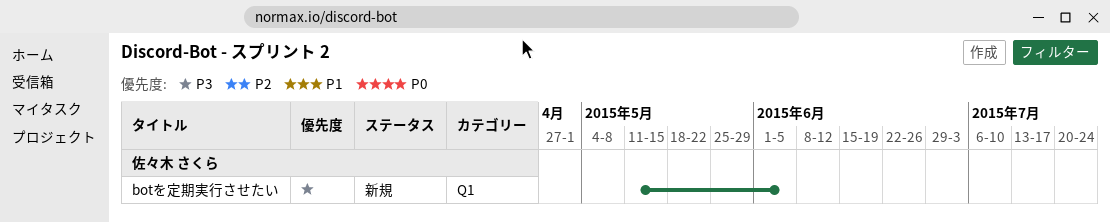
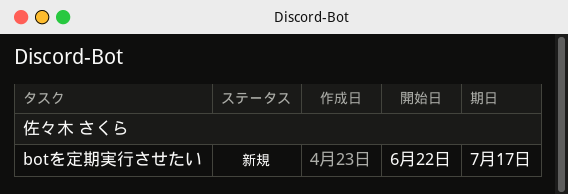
botを定期実行させたい, start: May 11 -> Jun 22
botを定期実行させたい, due: Jun 5 -> Jul 17

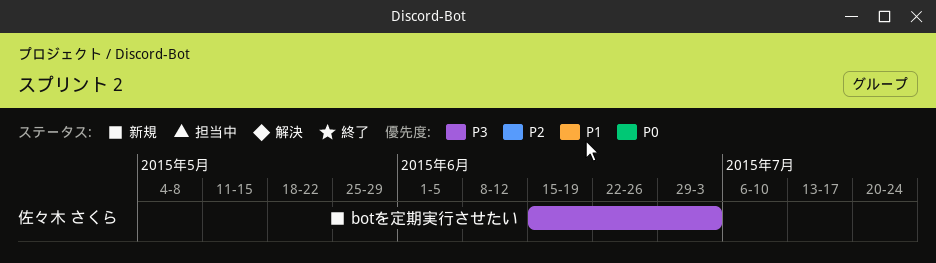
botを定期実行させたい, start: Jun 22 -> Jun 15
botを定期実行させたい, due: Jul 17 -> Jul 3

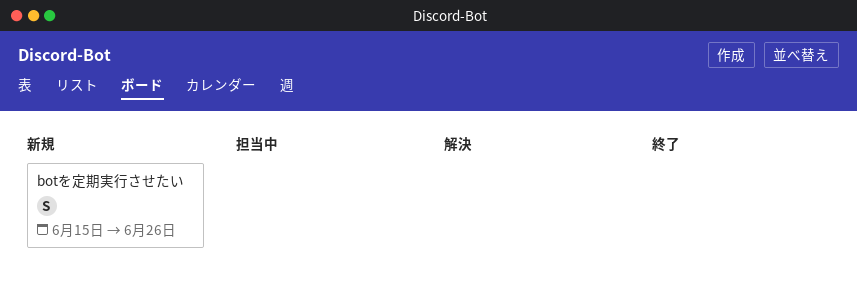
botを定期実行させたい, due: Jul 3 -> Jun 26

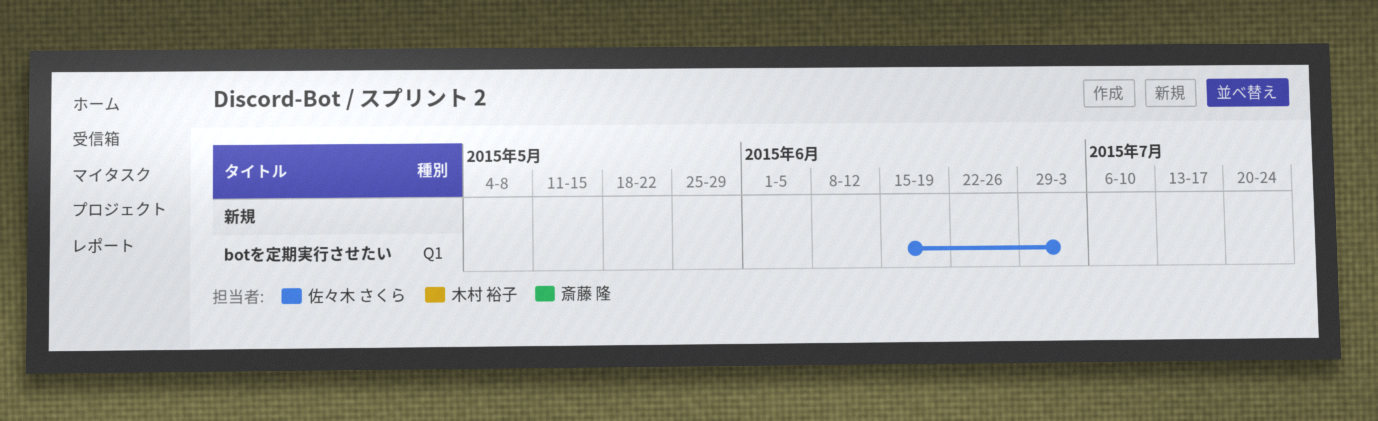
botを定期実行させたい, due: Jun 26 -> Jul 3

